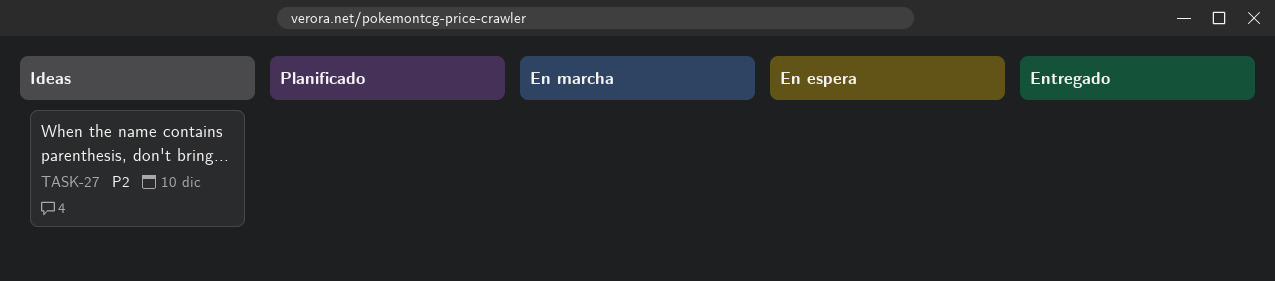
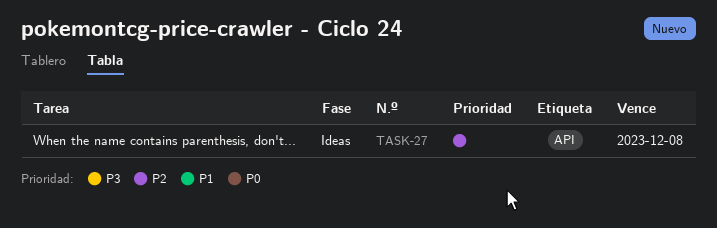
TASK-27, due: Dec 10 -> Dec 8

